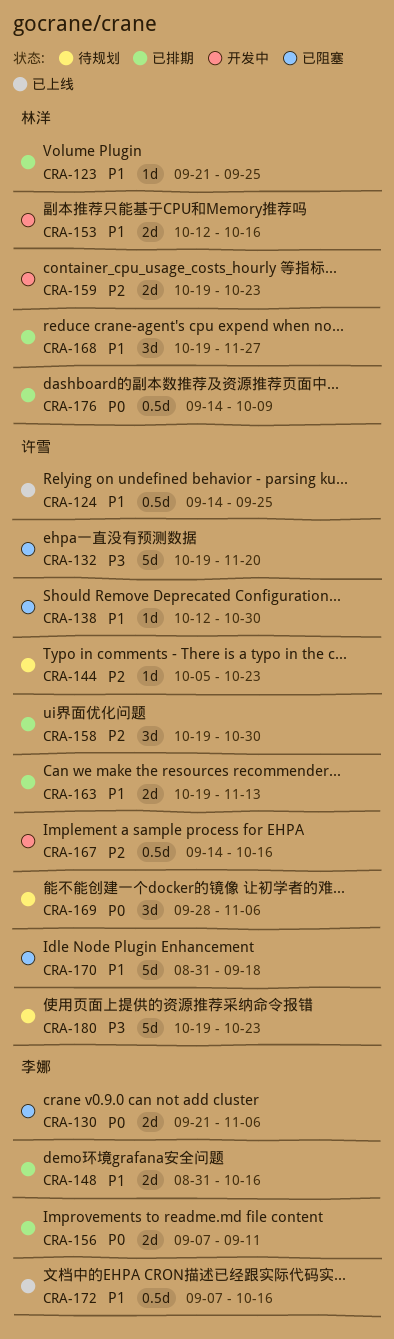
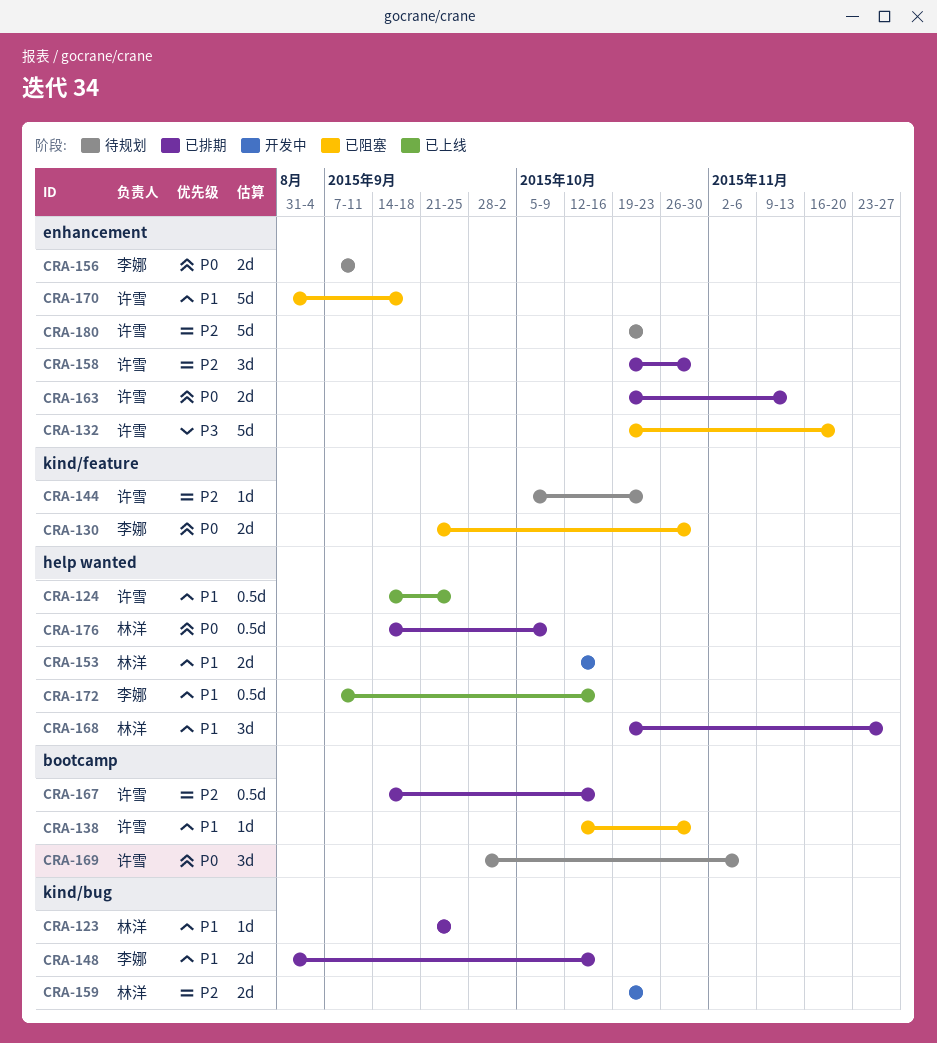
CRA-130, due: Nov 6 -> Oct 30
CRA-156, status: 已排期 -> 待规划
CRA-163, priority: P1 -> P0
CRA-167, status: 开发中 -> 已排期
CRA-180, priority: P3 -> P2

